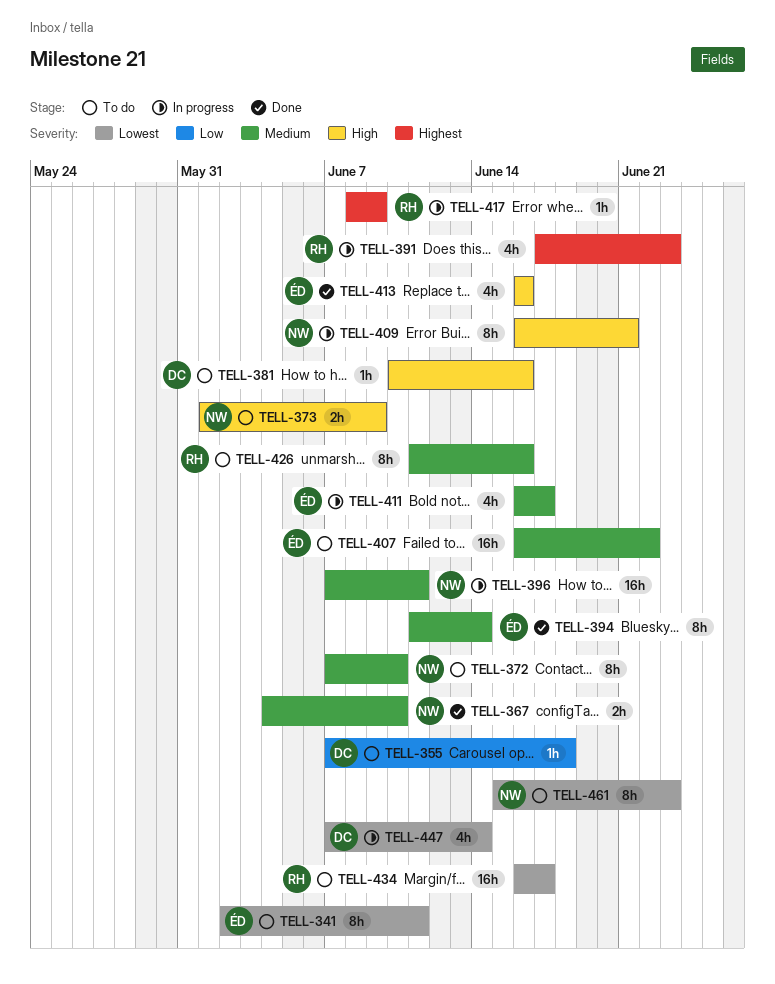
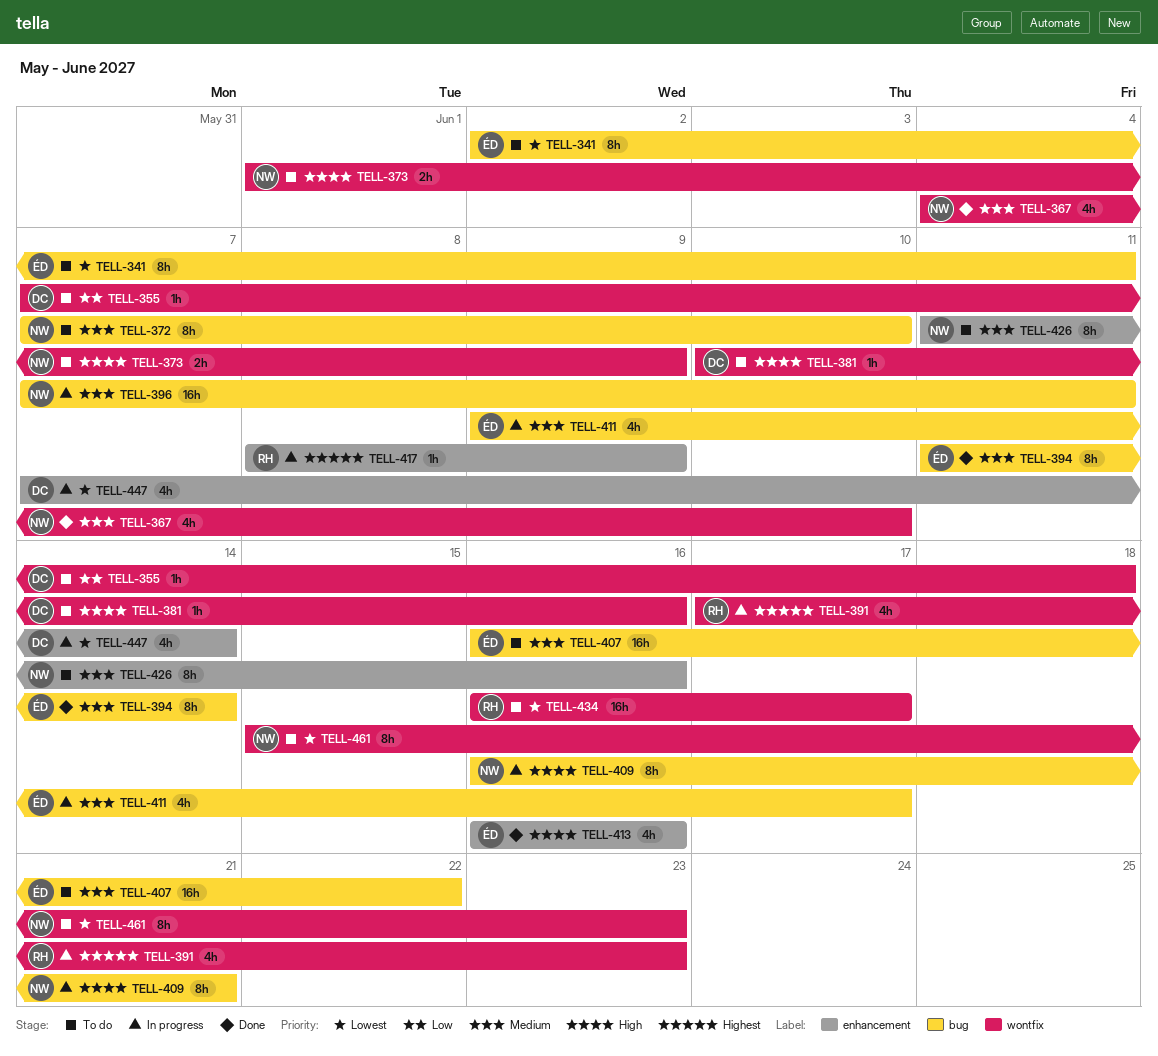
TELL-367, estimate: 2h -> 4h
TELL-411, start: Jun 16 -> Jun 9
TELL-426, owner: RH -> NW

